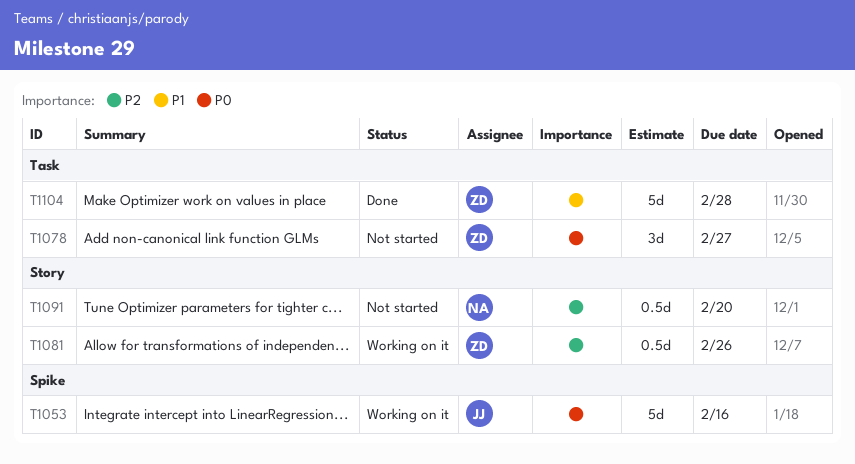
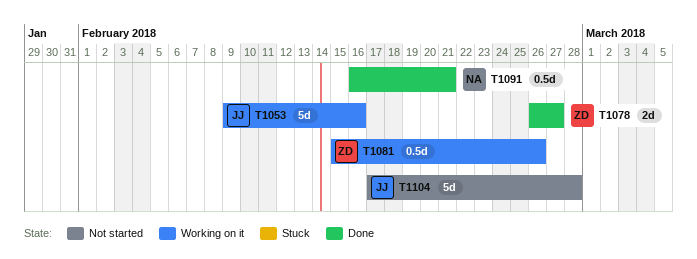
T1078, status: Not started -> Done
T1078, estimate: 3d -> 2d
T1091, status: Not started -> Done
T1091, due: Feb 20 -> Feb 21
T1104, status: Done -> Not started
T1104, owner: ZD -> JJ

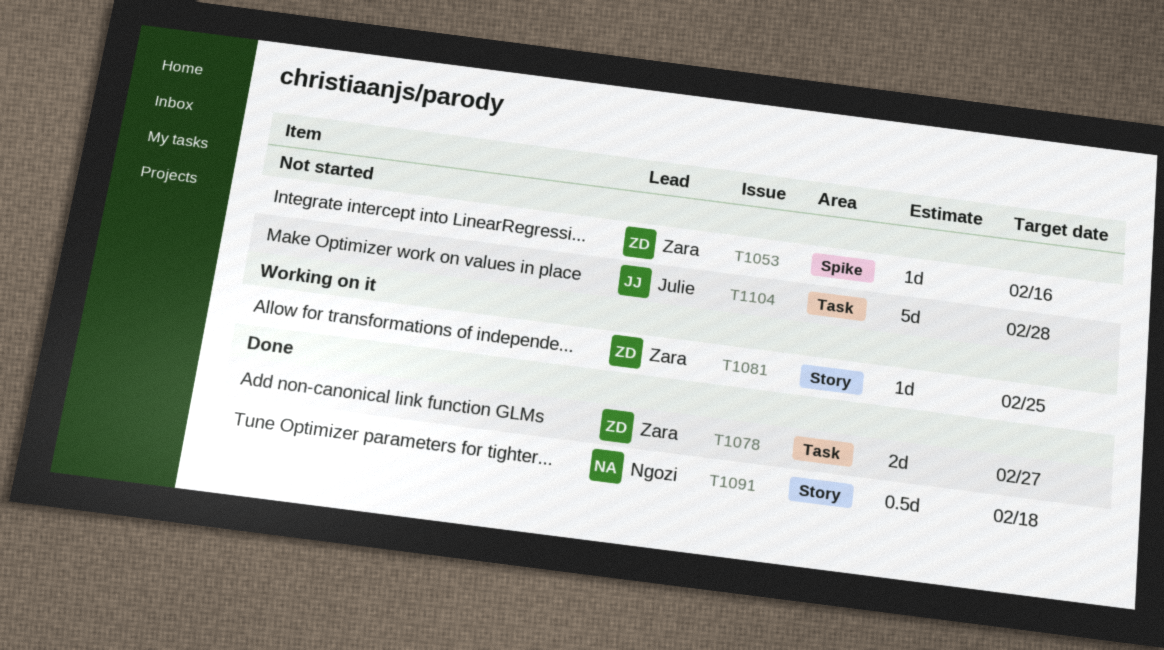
T1053, status: Working on it -> Not started
T1053, owner: Julie -> Zara
T1053, estimate: 5d -> 1d
T1081, estimate: 0.5d -> 1d
T1081, due: Feb 26 -> Feb 25
T1091, due: Feb 21 -> Feb 18

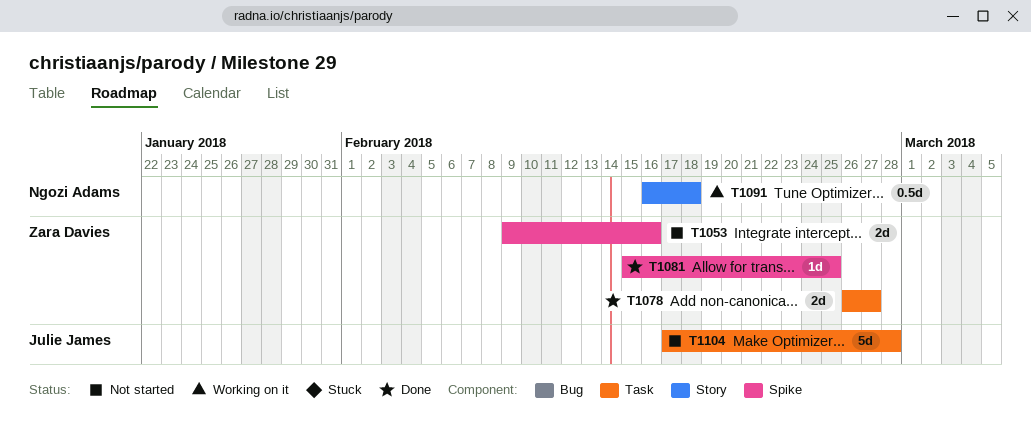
T1053, estimate: 1d -> 2d
T1081, status: Working on it -> Done
T1081, label: Story -> Spike
T1091, status: Done -> Working on it

